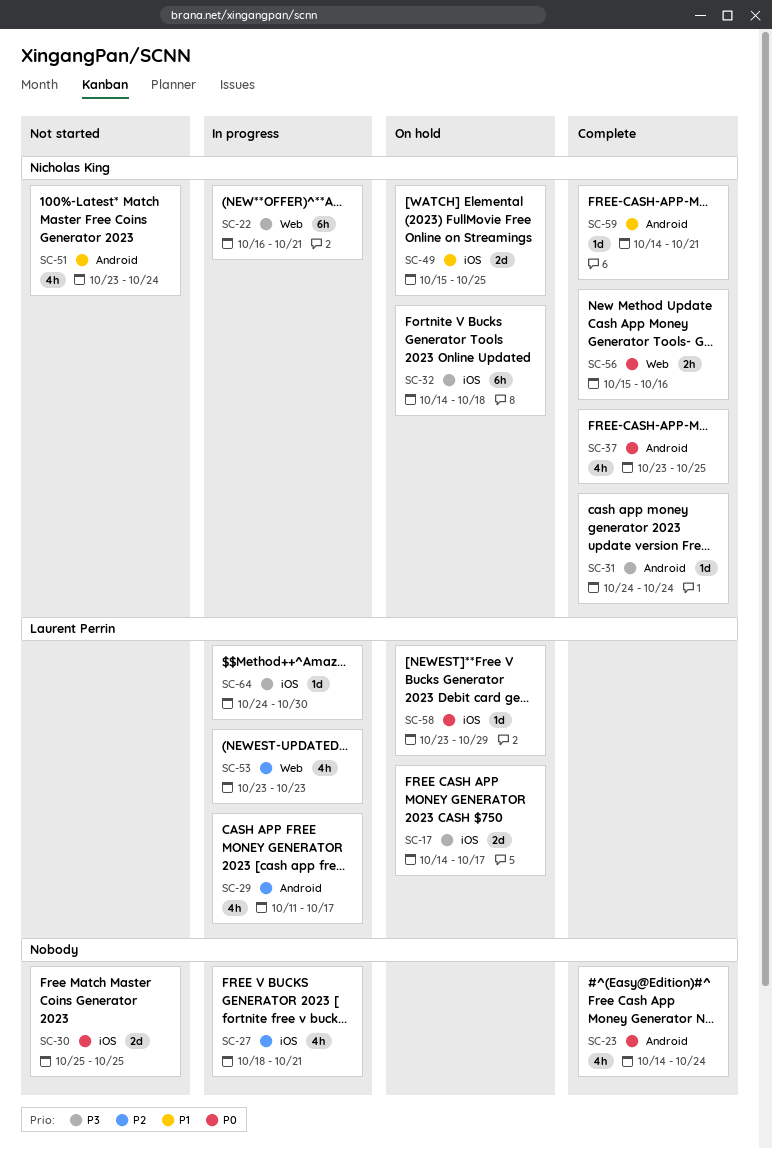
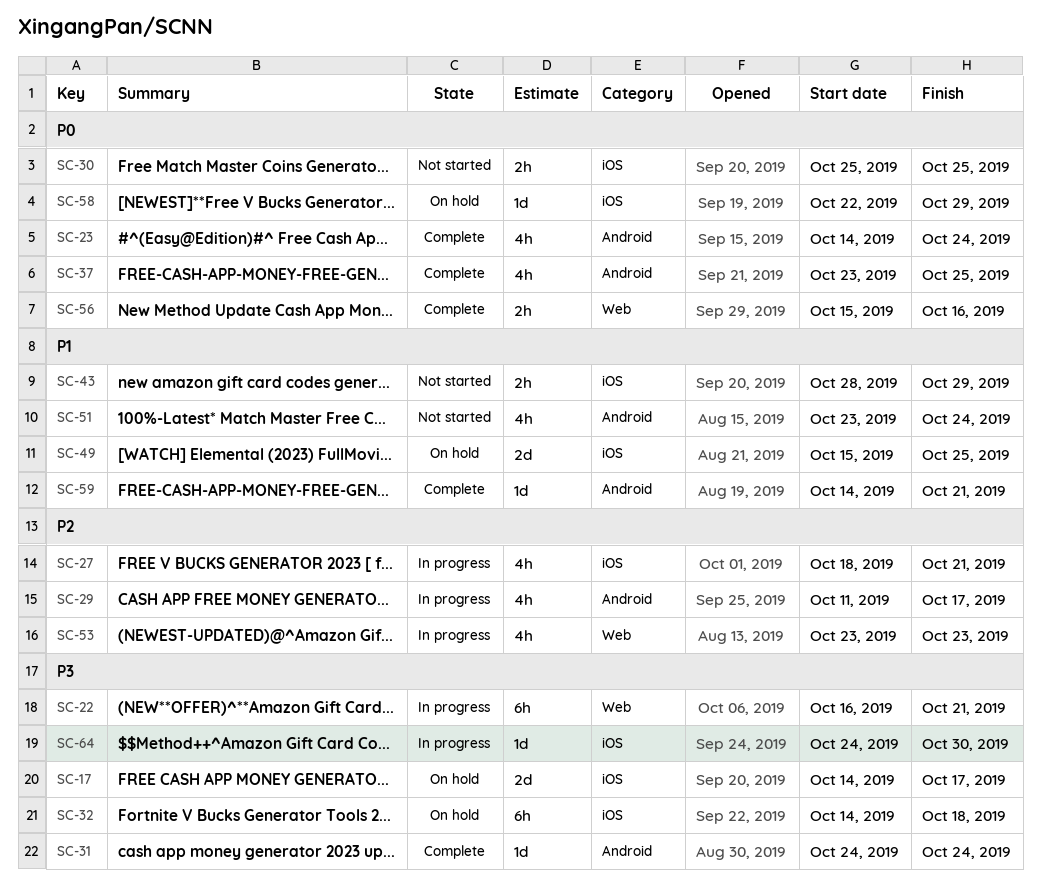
SC-30, estimate: 2d -> 2h
SC-43: none -> present
SC-58, start: Oct 23 -> Oct 22

